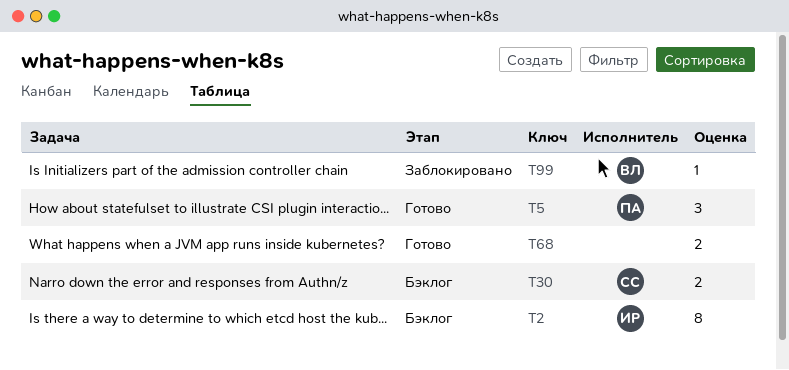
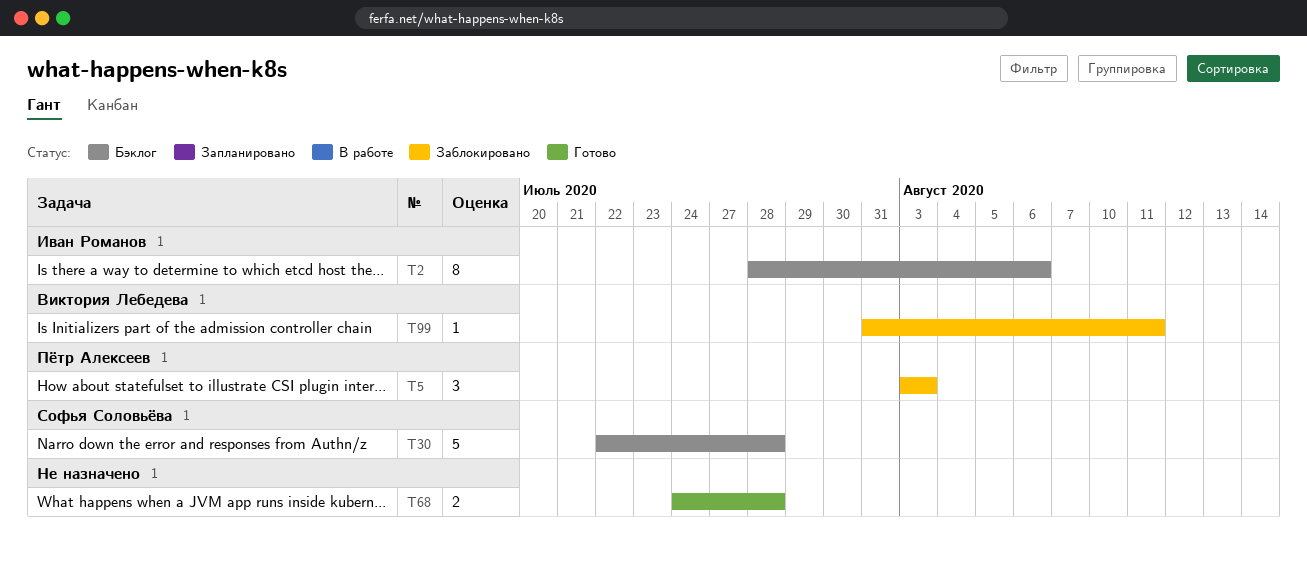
T5, status: Готово -> Заблокировано
T30, estimate: 2 -> 5

